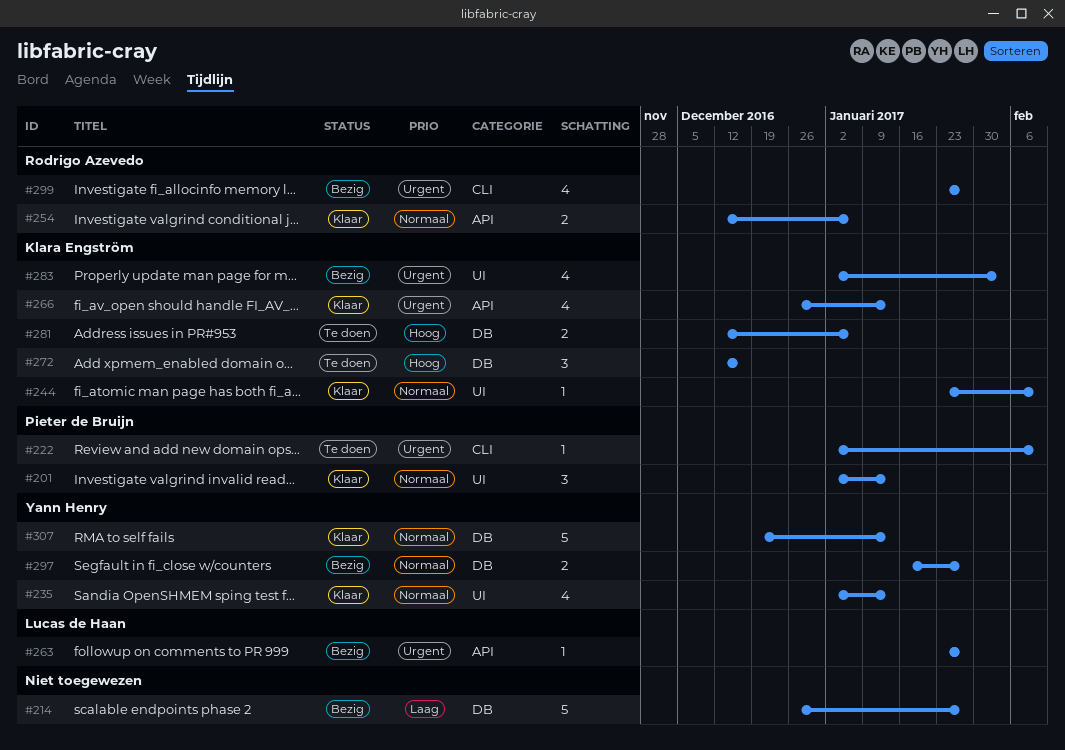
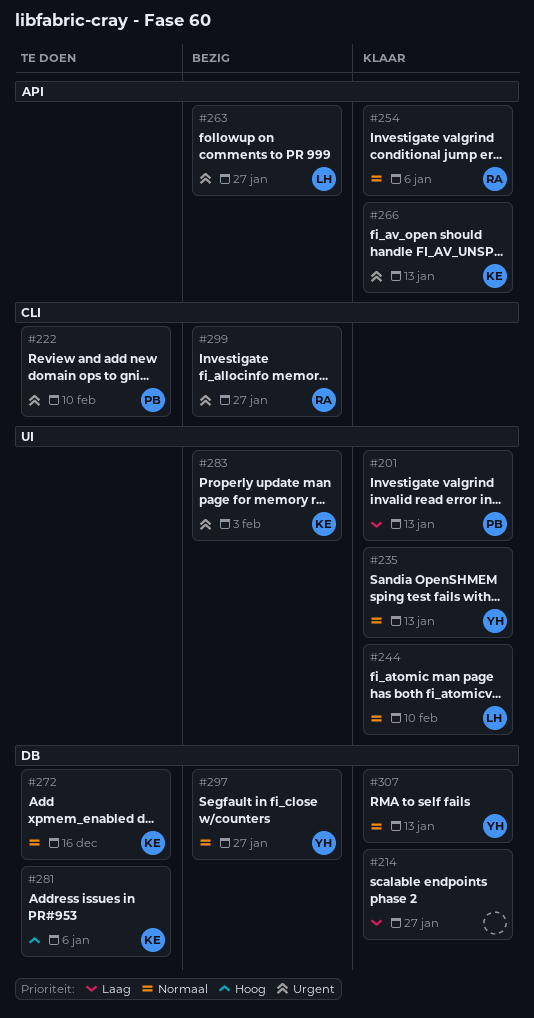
#201, priority: Normaal -> Laag
#214, status: Bezig -> Klaar
#244, owner: Klara Engström -> Lucas de Haan
#272, priority: Hoog -> Normaal

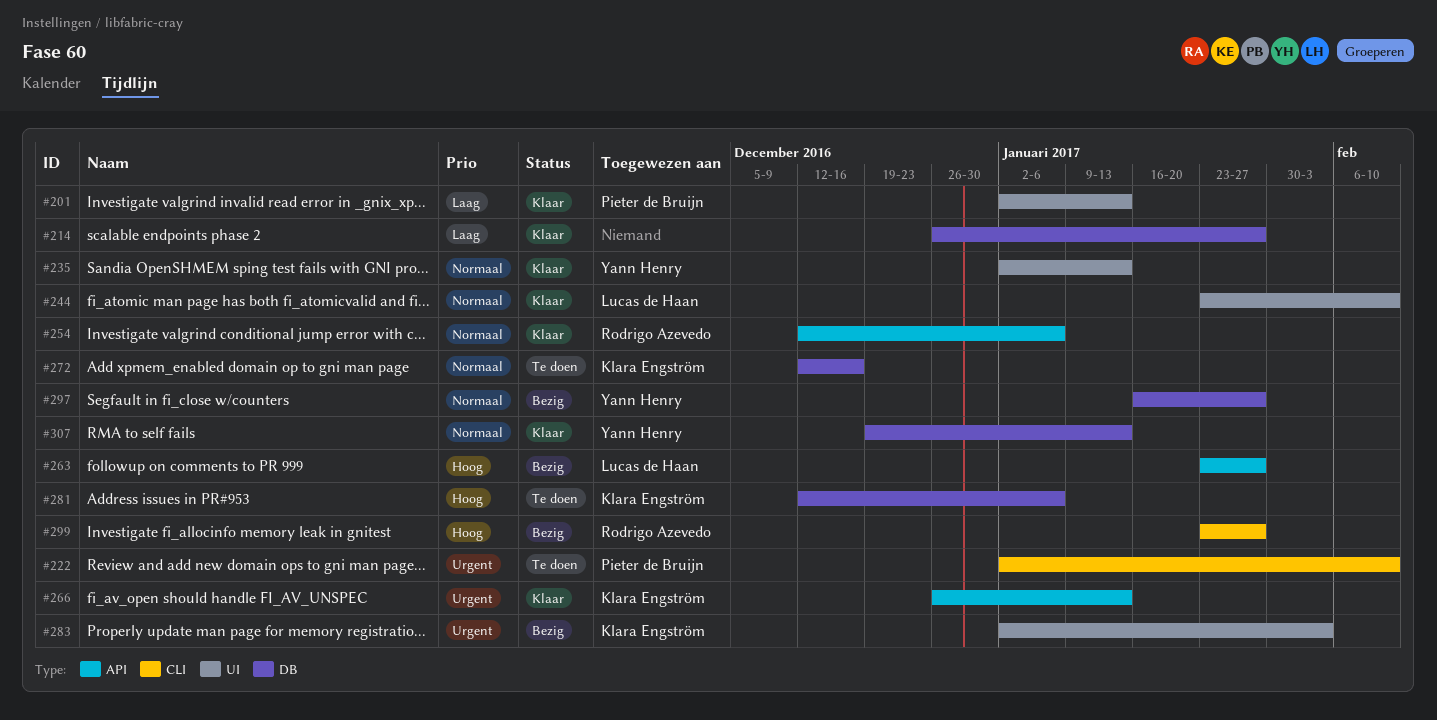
#263, priority: Urgent -> Hoog
#299, priority: Urgent -> Hoog

